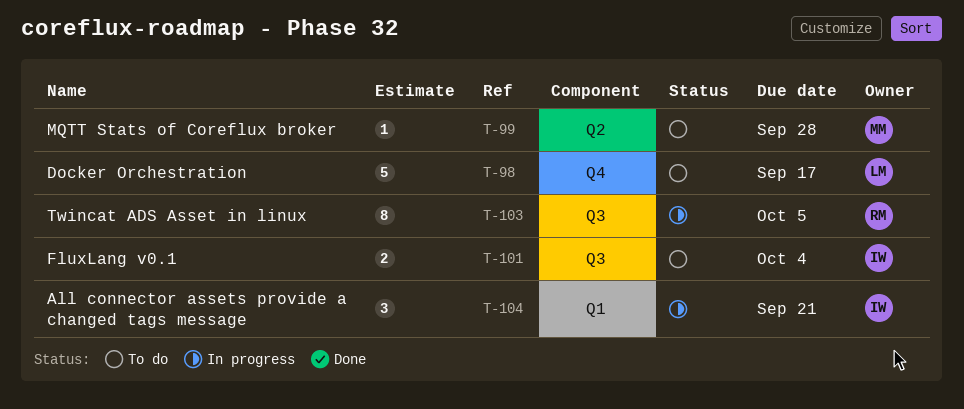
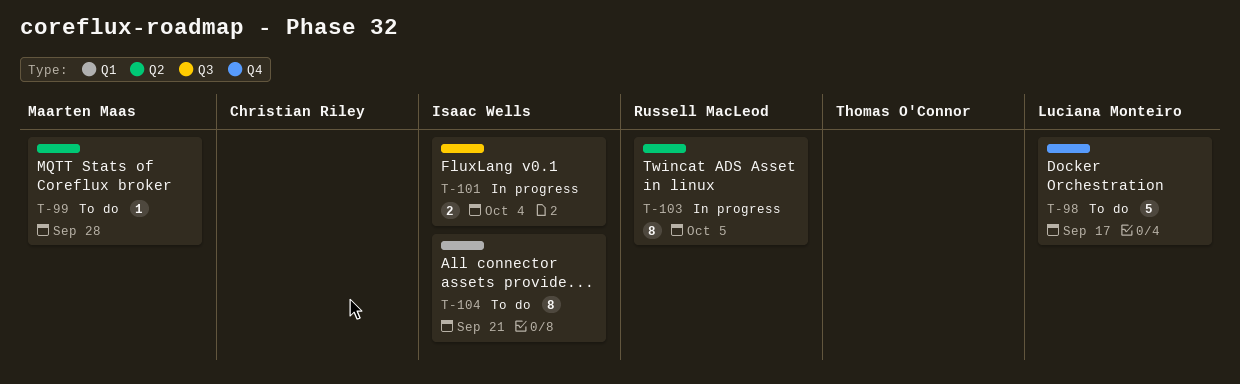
T-101, status: To do -> In progress
T-103, label: Q3 -> Q2
T-104, status: In progress -> To do
T-104, estimate: 3 -> 8

